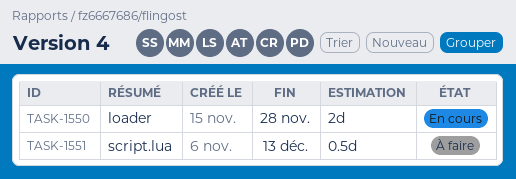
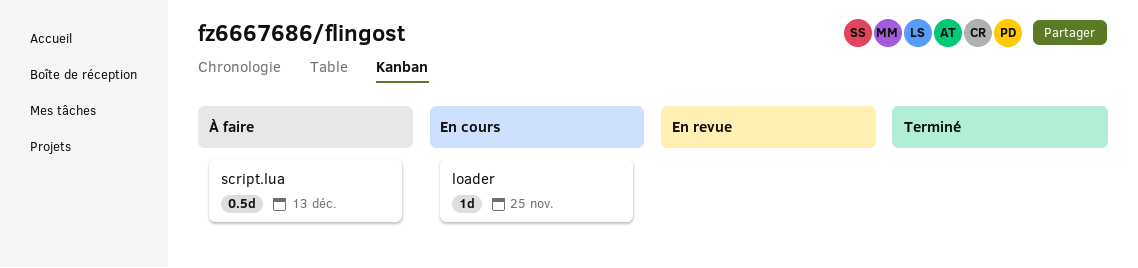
loader, estimate: 2d -> 1d
loader, due: Nov 28 -> Nov 25

